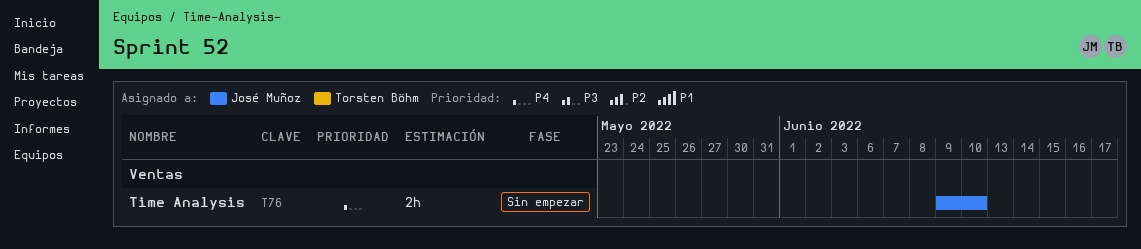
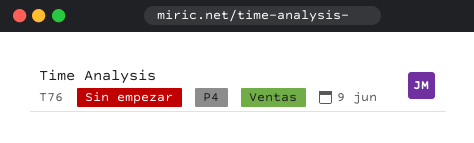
T76, due: Jun 10 -> Jun 9

